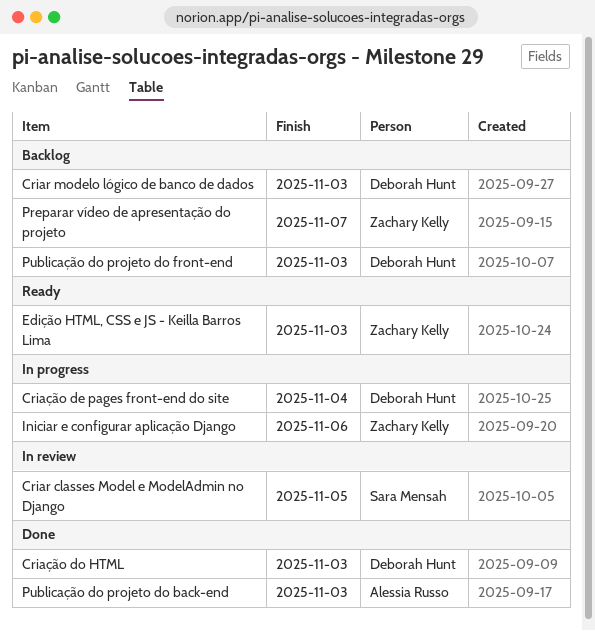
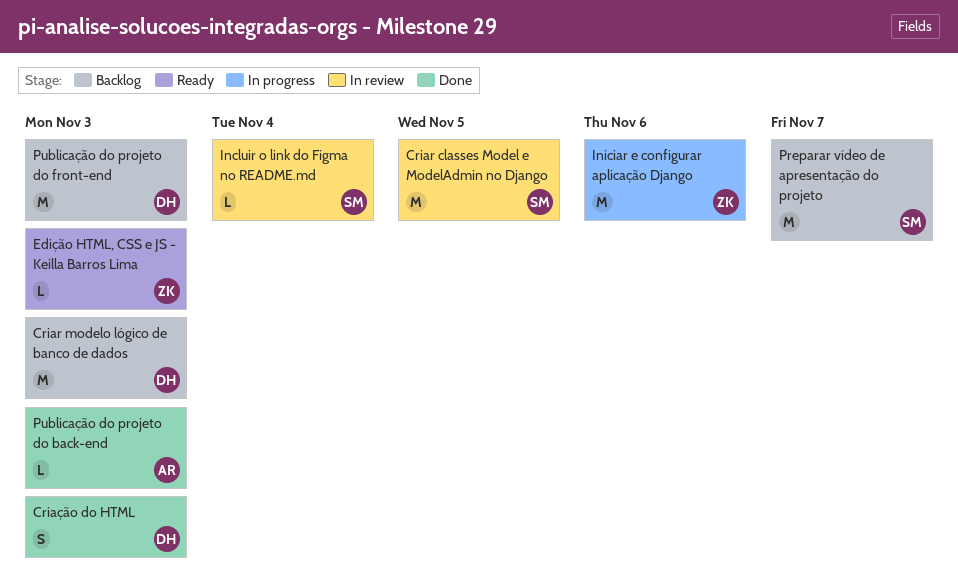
Criação de pages front-end do site: present -> none
Incluir o link do Figma no README.md: none -> present
Preparar vídeo de apresentação do projeto, owner: Zachary Kelly -> Sara Mensah

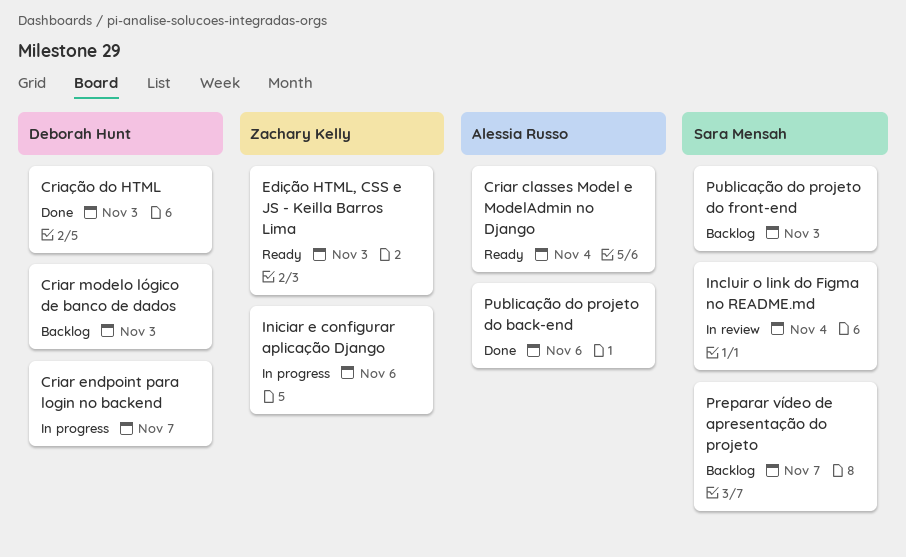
Criar classes Model e ModelAdmin no Django, status: In review -> Ready
Criar classes Model e ModelAdmin no Django, owner: Sara Mensah -> Alessia Russo
Criar classes Model e ModelAdmin no Django, due: Nov 5 -> Nov 4
Criar endpoint para login no backend: none -> present
Publicação do projeto do back-end, due: Nov 3 -> Nov 6
Publicação do projeto do front-end, owner: Deborah Hunt -> Sara Mensah

